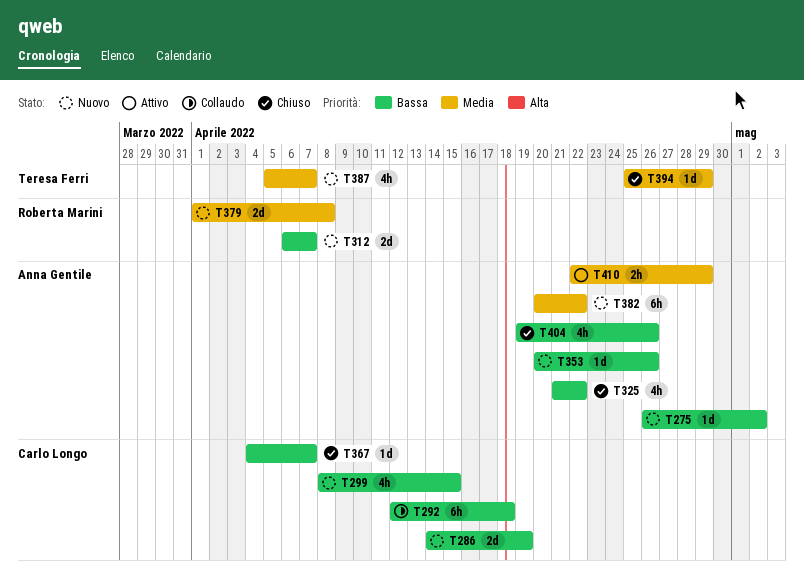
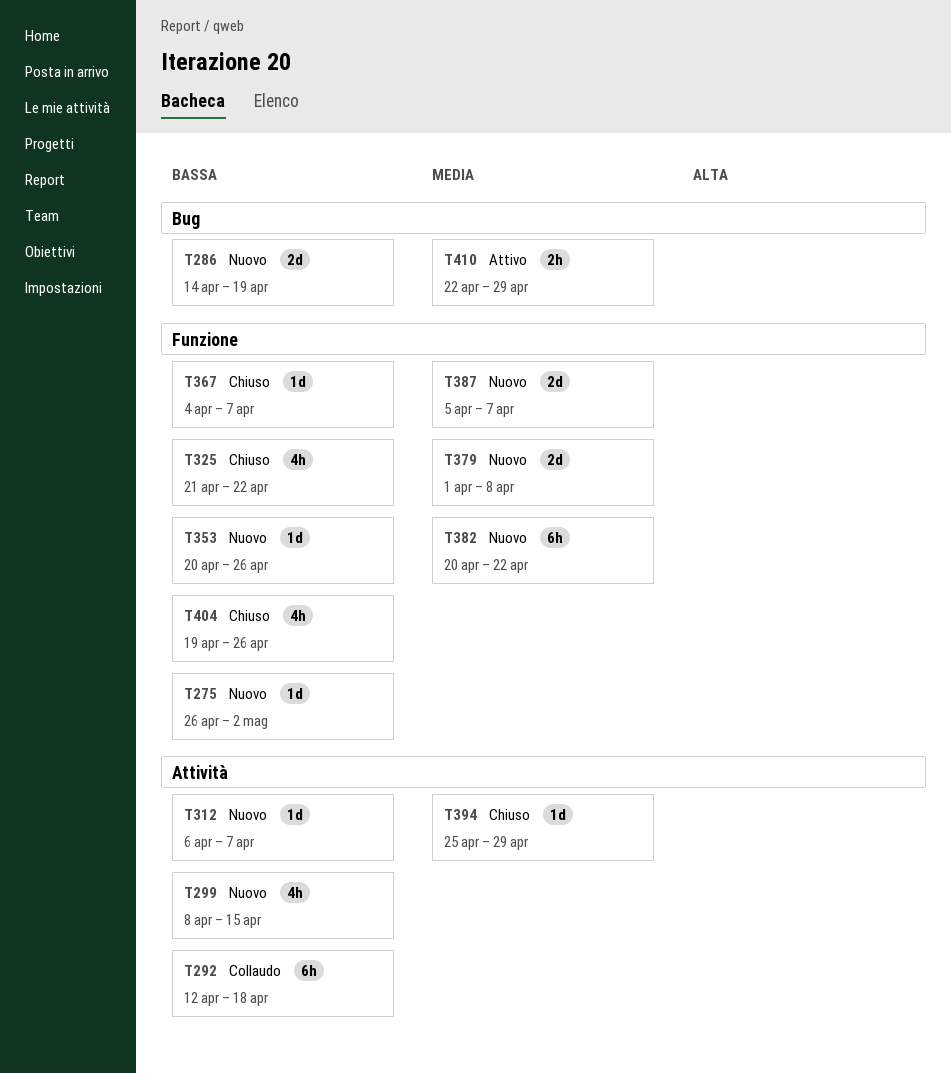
T312, estimate: 2d -> 1d
T387, estimate: 4h -> 2d

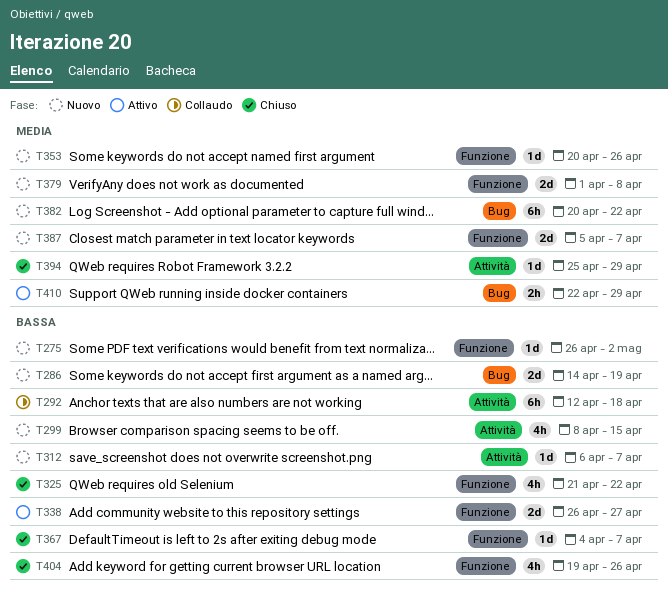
T338: none -> present
T353, priority: Bassa -> Media
T382, label: Funzione -> Bug

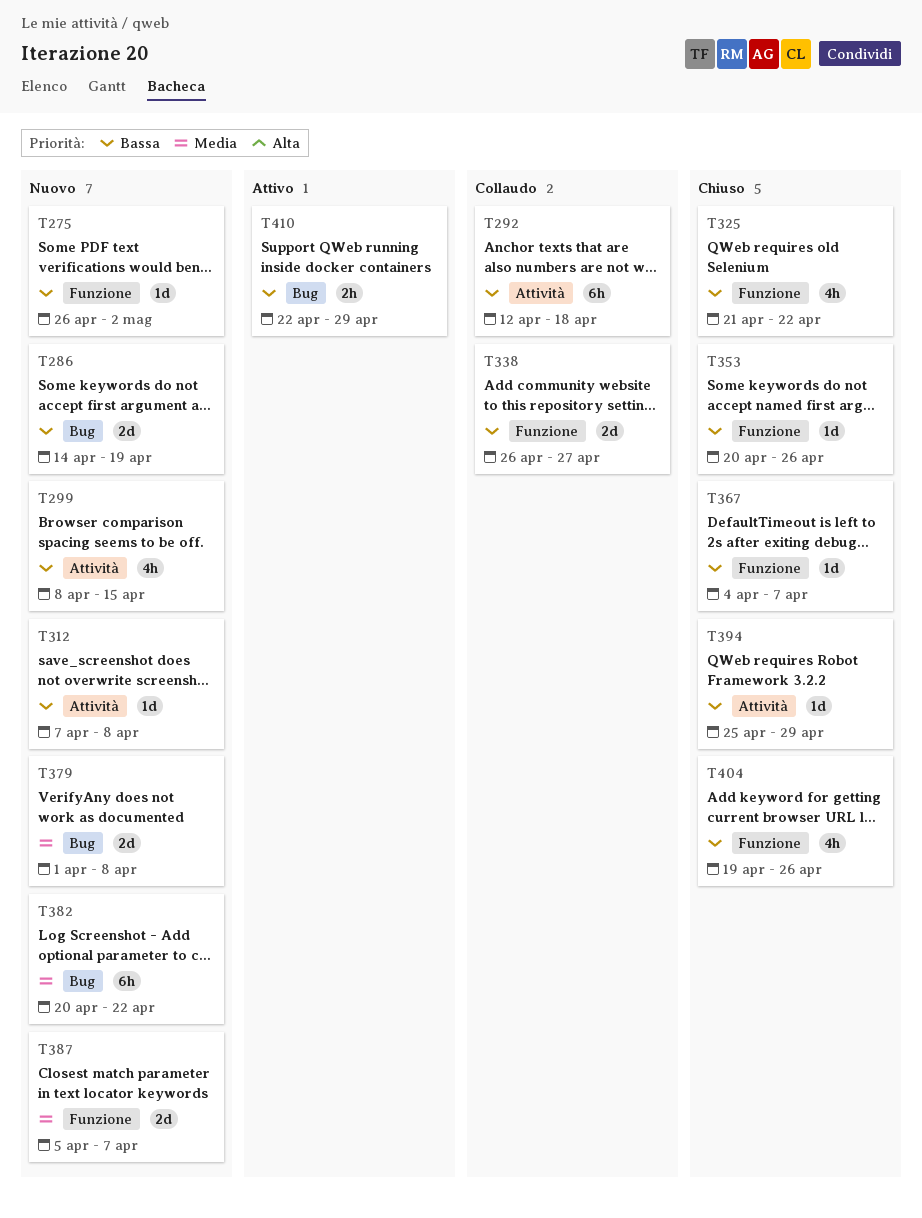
T312, start: Apr 6 -> Apr 7
T312, due: Apr 7 -> Apr 8
T338, status: Attivo -> Collaudo
T353, status: Nuovo -> Chiuso
T353, priority: Media -> Bassa
T379, label: Funzione -> Bug
T394, priority: Media -> Bassa
T410, priority: Media -> Bassa

